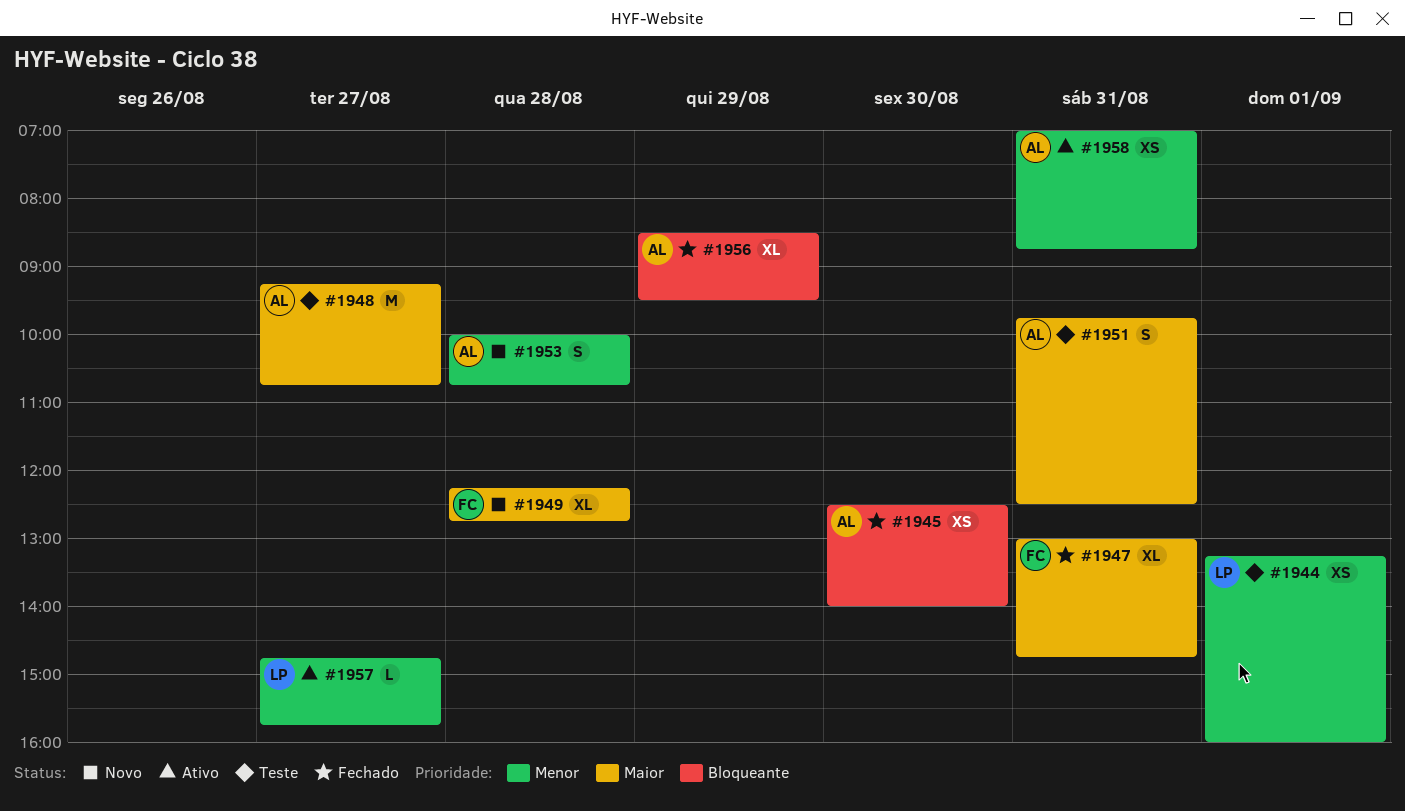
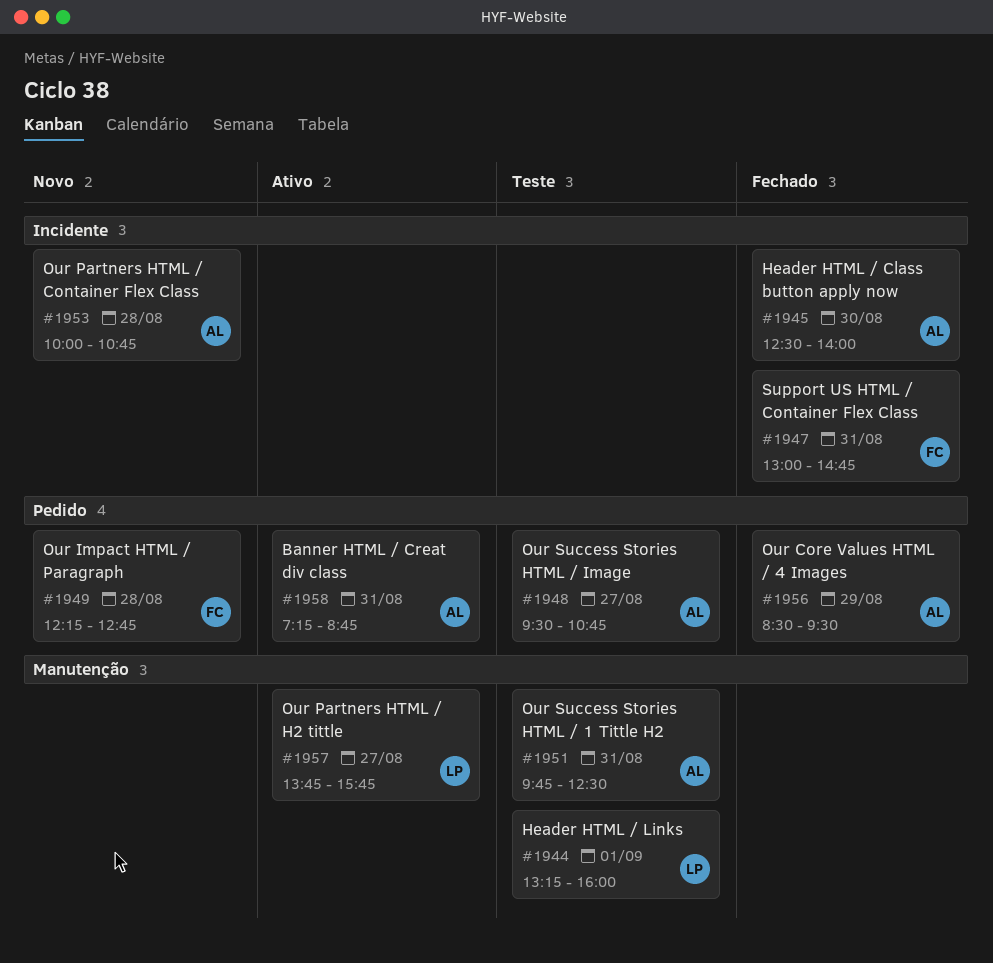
#1948, begins: 09:15 -> 09:30
#1957, begins: 14:45 -> 13:45
#1958, begins: 07:00 -> 07:15

